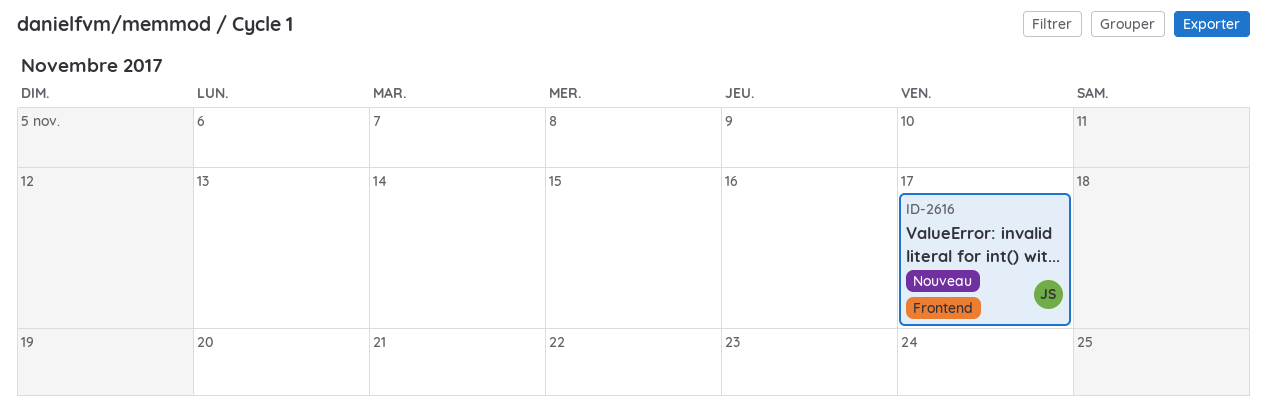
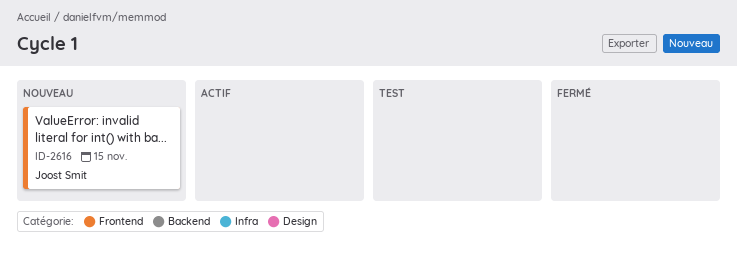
ID-2616, due: Nov 17 -> Nov 15

